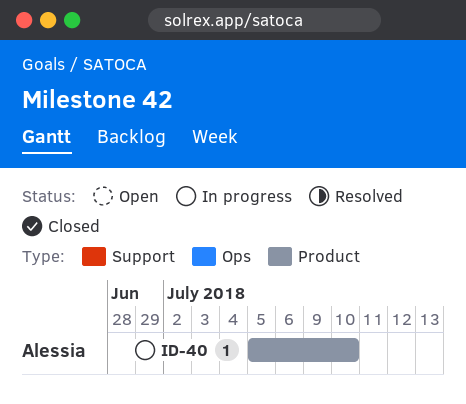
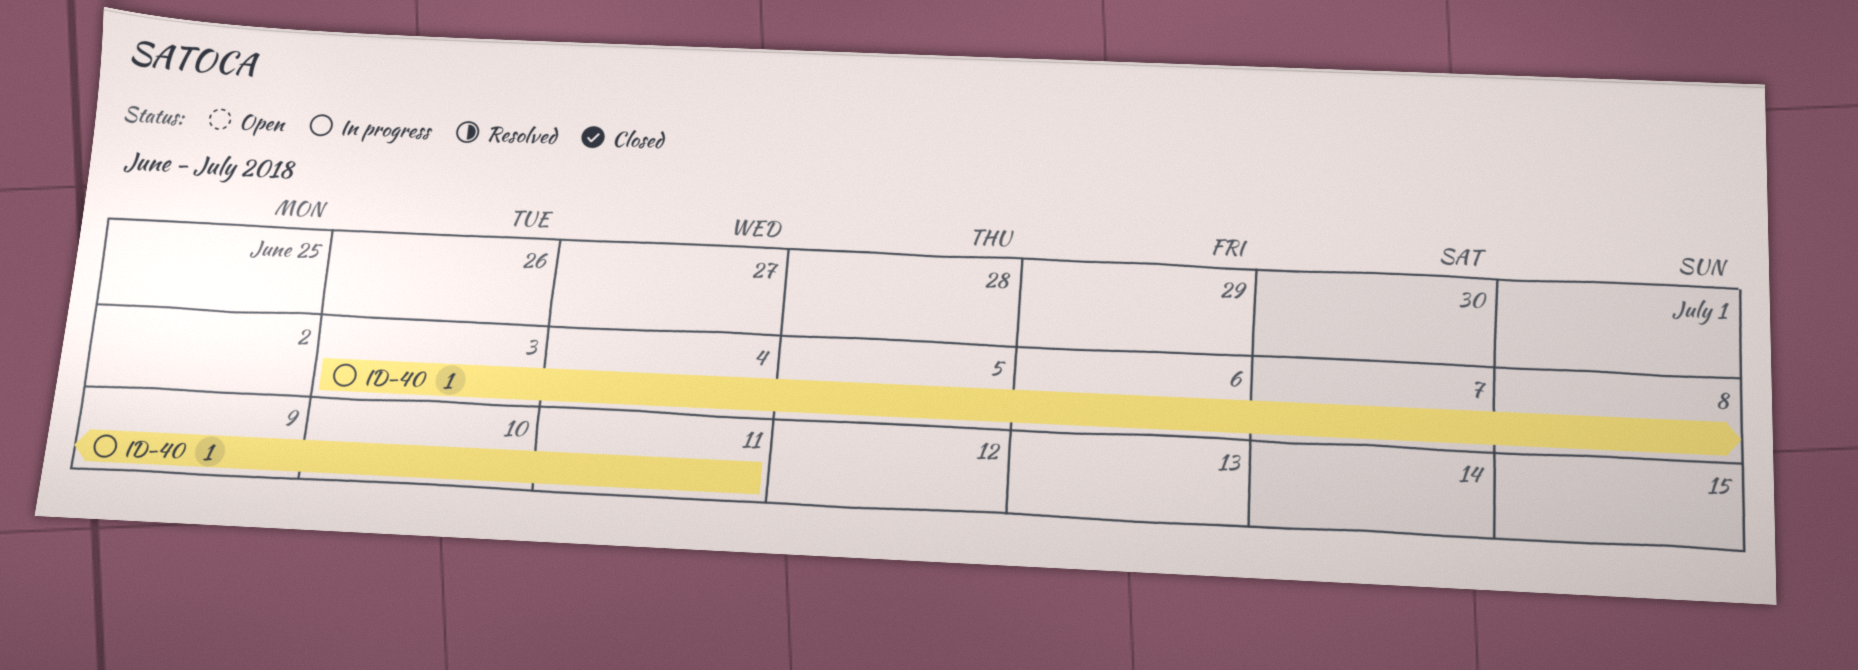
ID-40, start: Jul 5 -> Jul 3
ID-40, due: Jul 10 -> Jul 11

